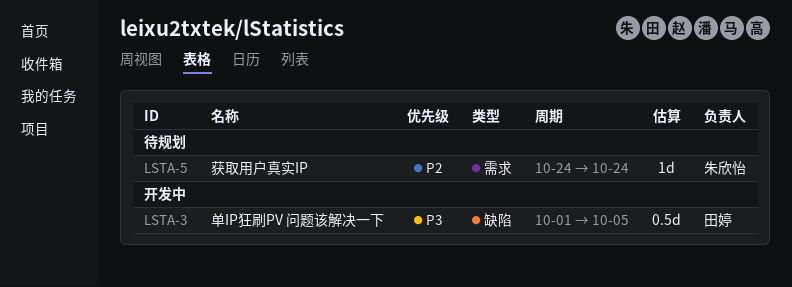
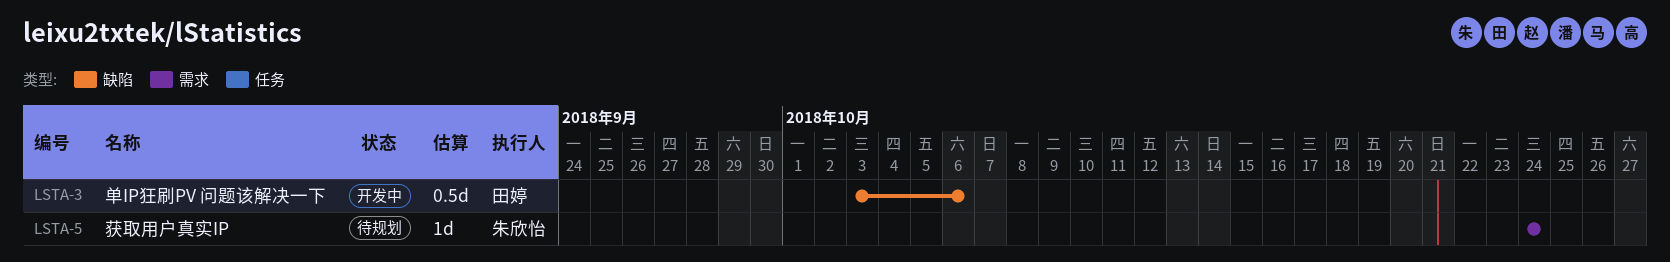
LSTA-3, start: Oct 1 -> Oct 3
LSTA-3, due: Oct 5 -> Oct 6

